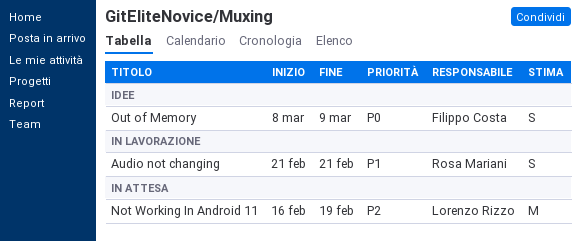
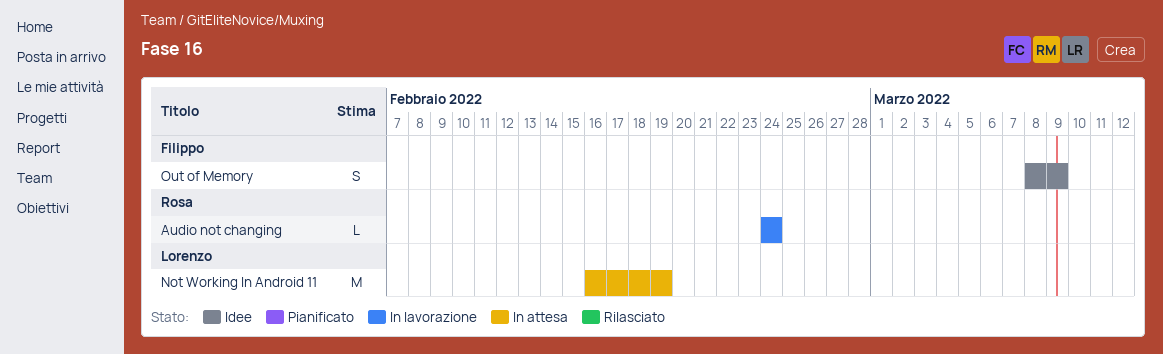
Audio not changing, estimate: S -> L
Audio not changing, start: Feb 21 -> Feb 24
Audio not changing, due: Feb 21 -> Feb 24

